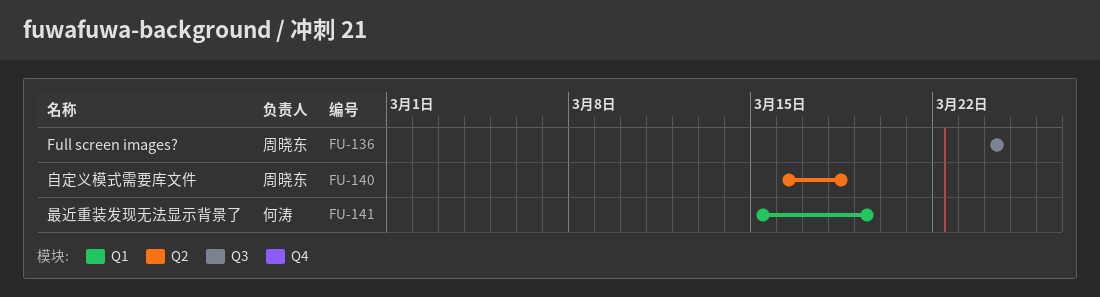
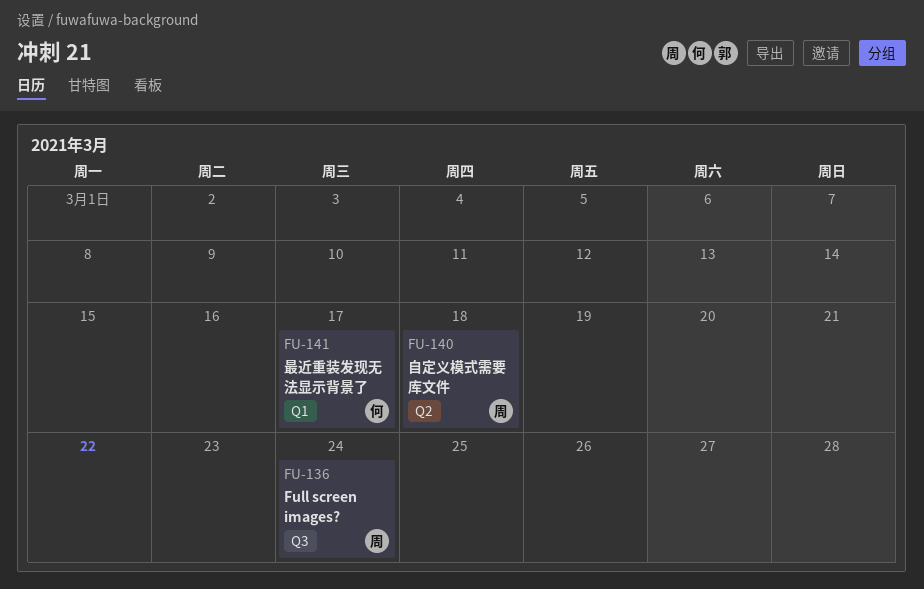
FU-141, due: Mar 19 -> Mar 17

